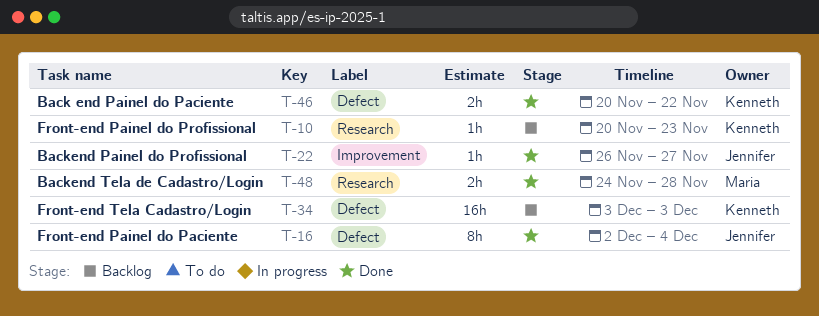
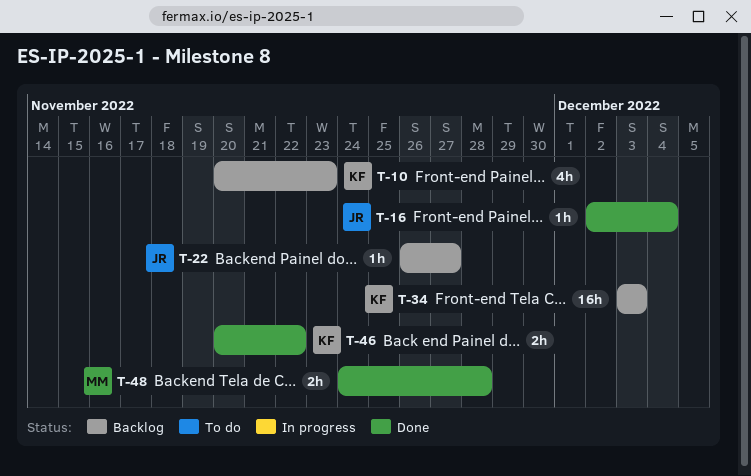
T-10, estimate: 1h -> 4h
T-16, estimate: 8h -> 1h
T-22, status: Done -> Backlog

